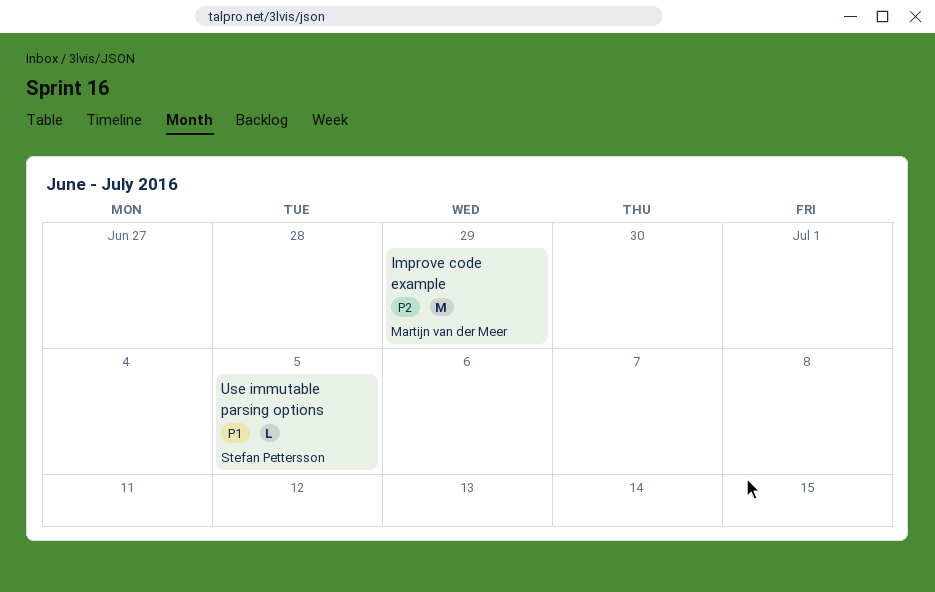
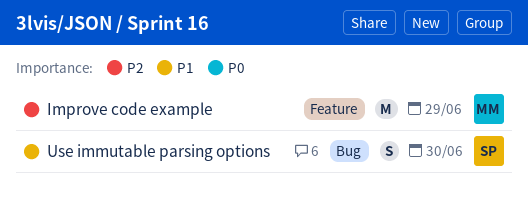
Use immutable parsing options, estimate: L -> S
Use immutable parsing options, due: Jul 5 -> Jun 30

